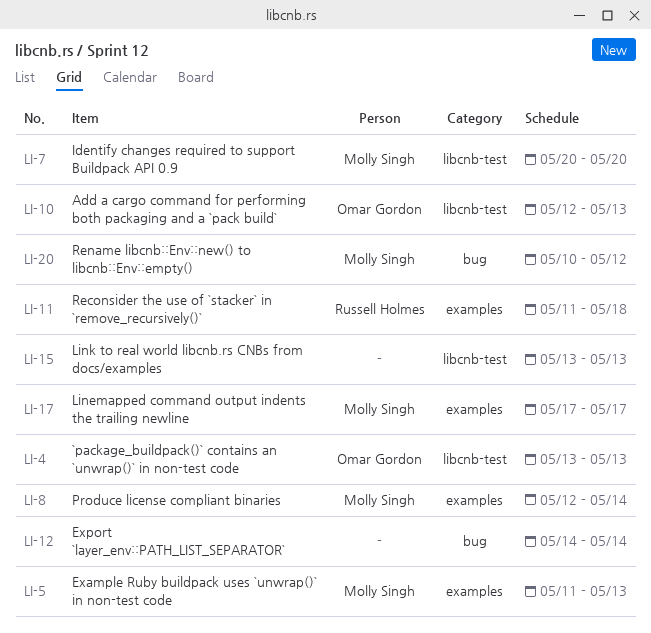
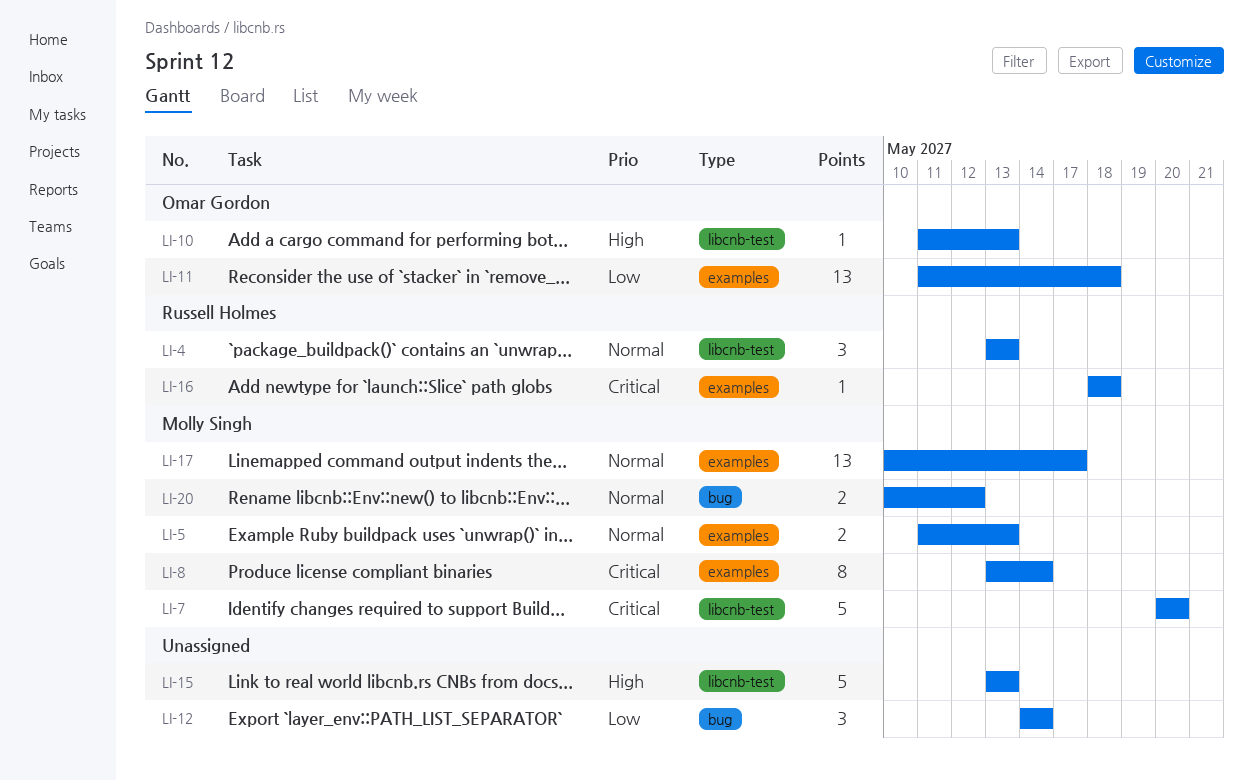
LI-4, owner: Omar Gordon -> Russell Holmes
LI-8, start: May 12 -> May 13
LI-10, start: May 12 -> May 11
LI-11, owner: Russell Holmes -> Omar Gordon
LI-16: none -> present
LI-17, start: May 17 -> May 10

